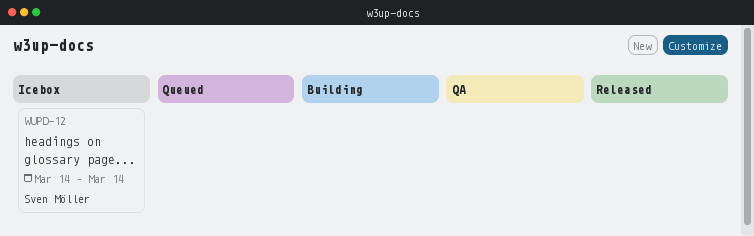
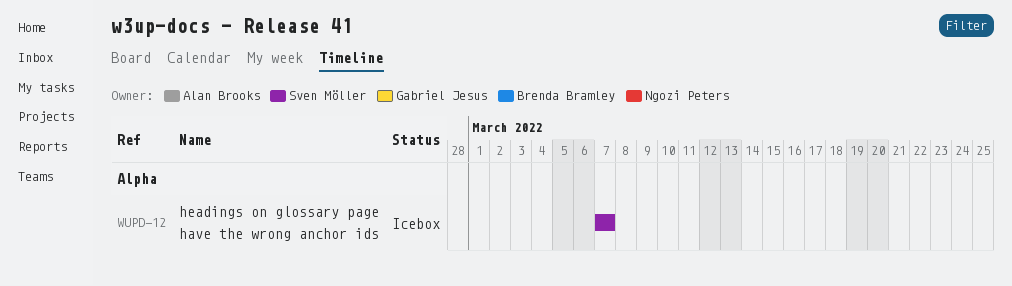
WUPD-12, start: Mar 14 -> Mar 7
WUPD-12, due: Mar 14 -> Mar 7

